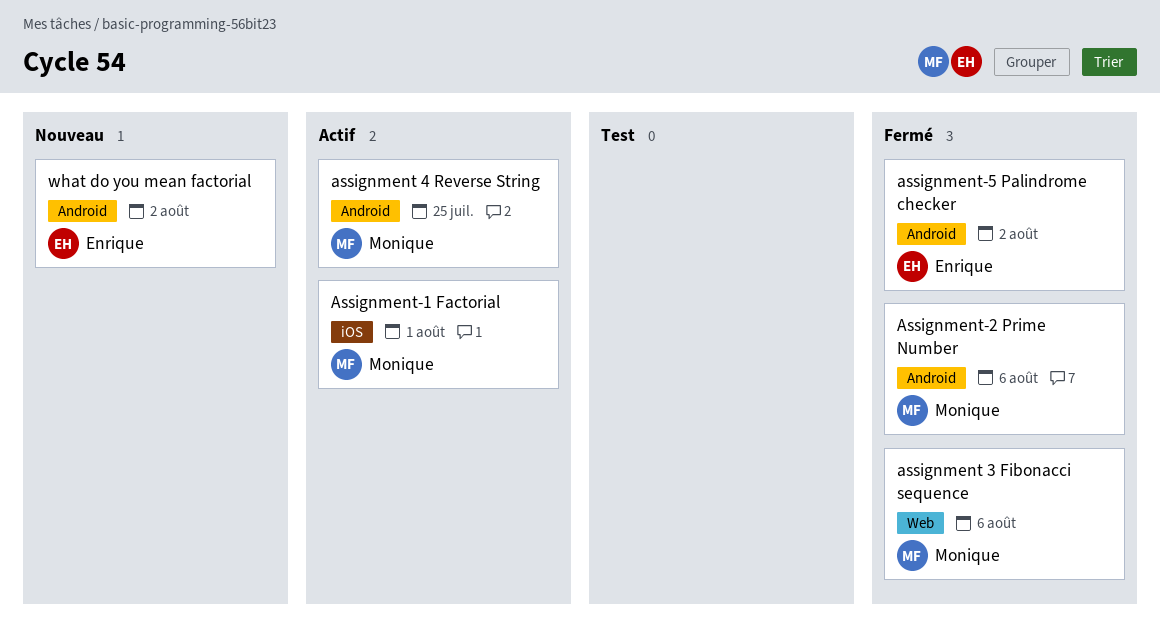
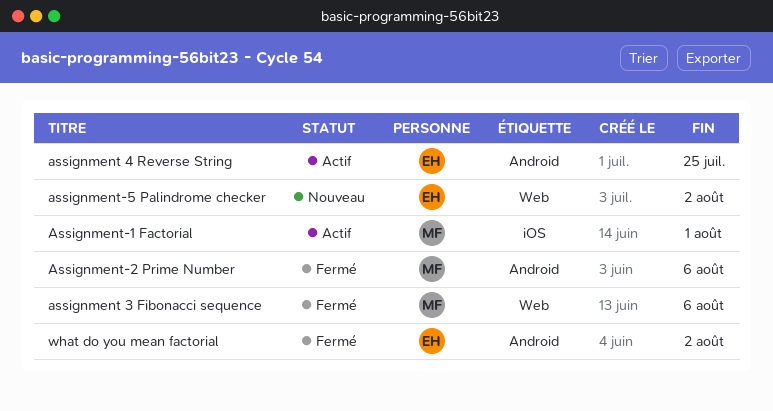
assignment 4 Reverse String, owner: Monique -> Enrique
assignment-5 Palindrome checker, status: Fermé -> Nouveau
assignment-5 Palindrome checker, label: Android -> Web
what do you mean factorial, status: Nouveau -> Fermé

